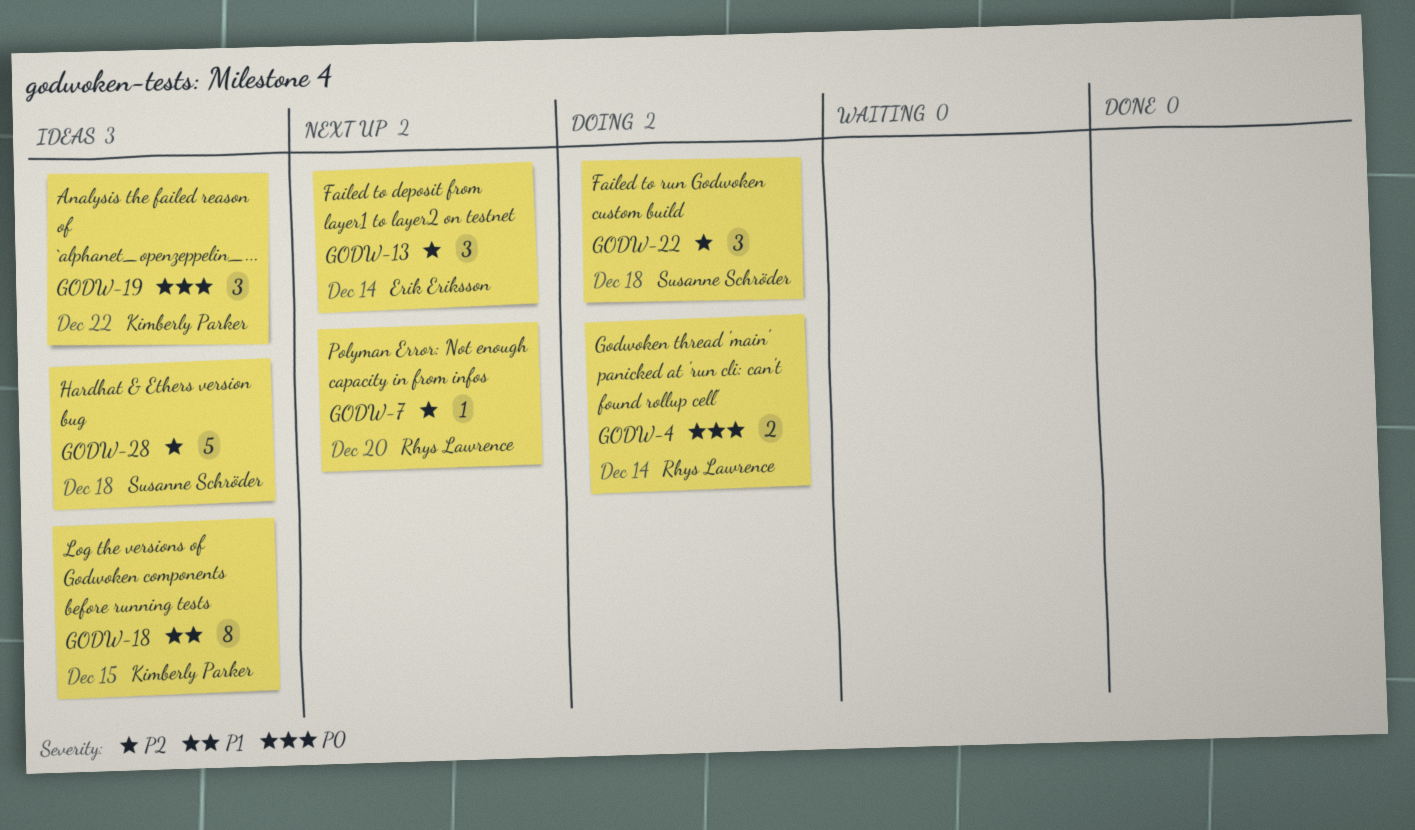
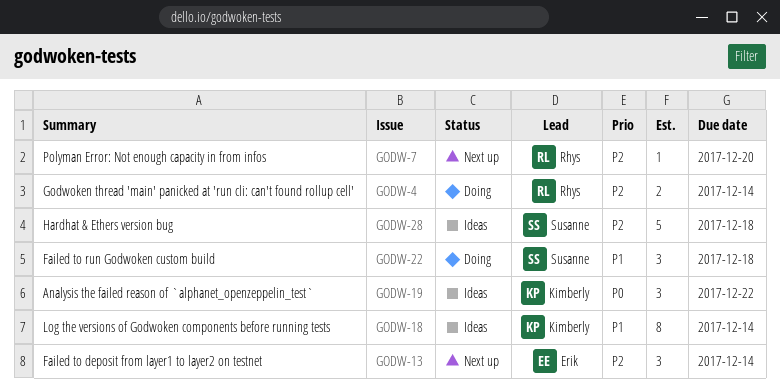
GODW-4, priority: P0 -> P2
GODW-18, due: Dec 15 -> Dec 14
GODW-22, priority: P2 -> P1

